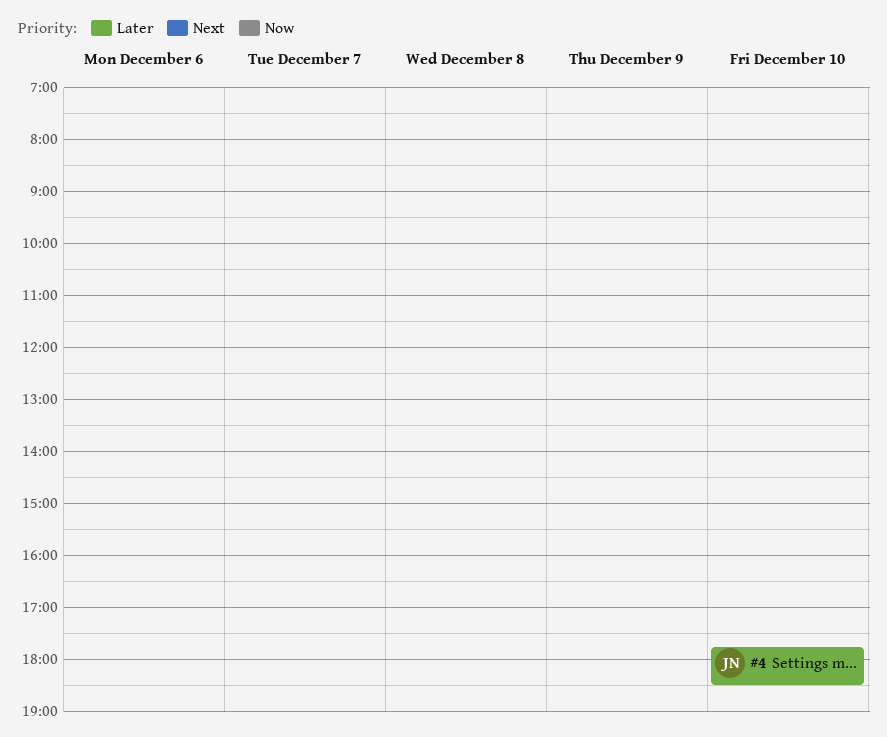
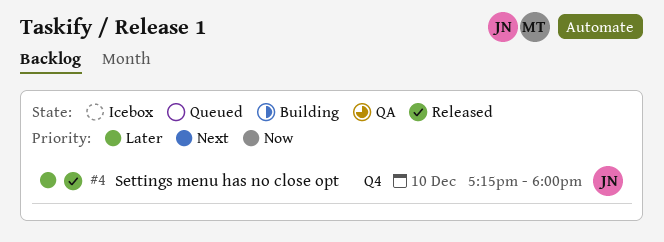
#4, begins: 17:45 -> 17:15
#4, ends: 18:30 -> 18:00

